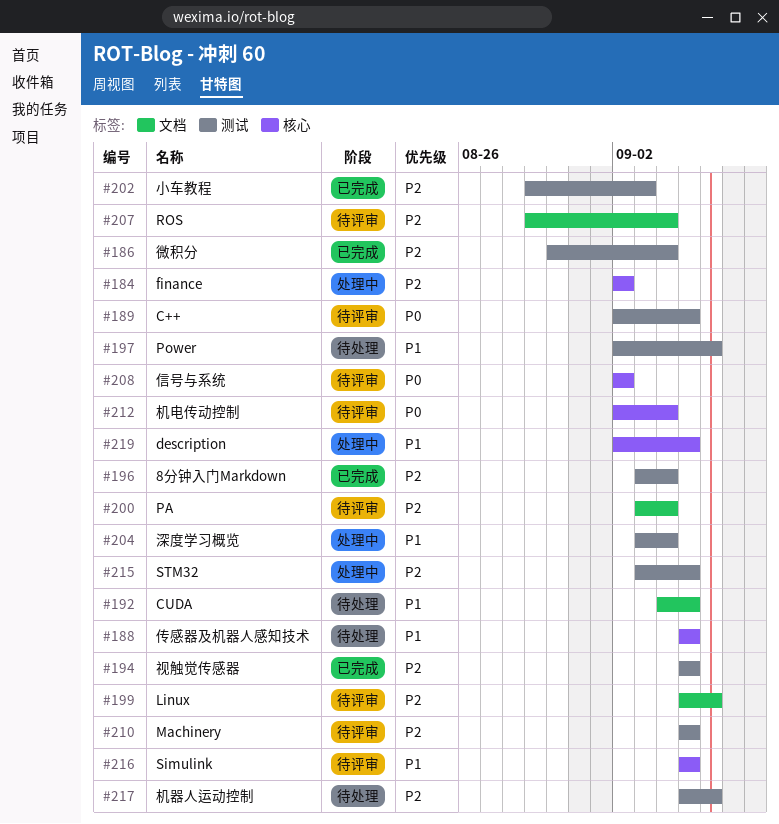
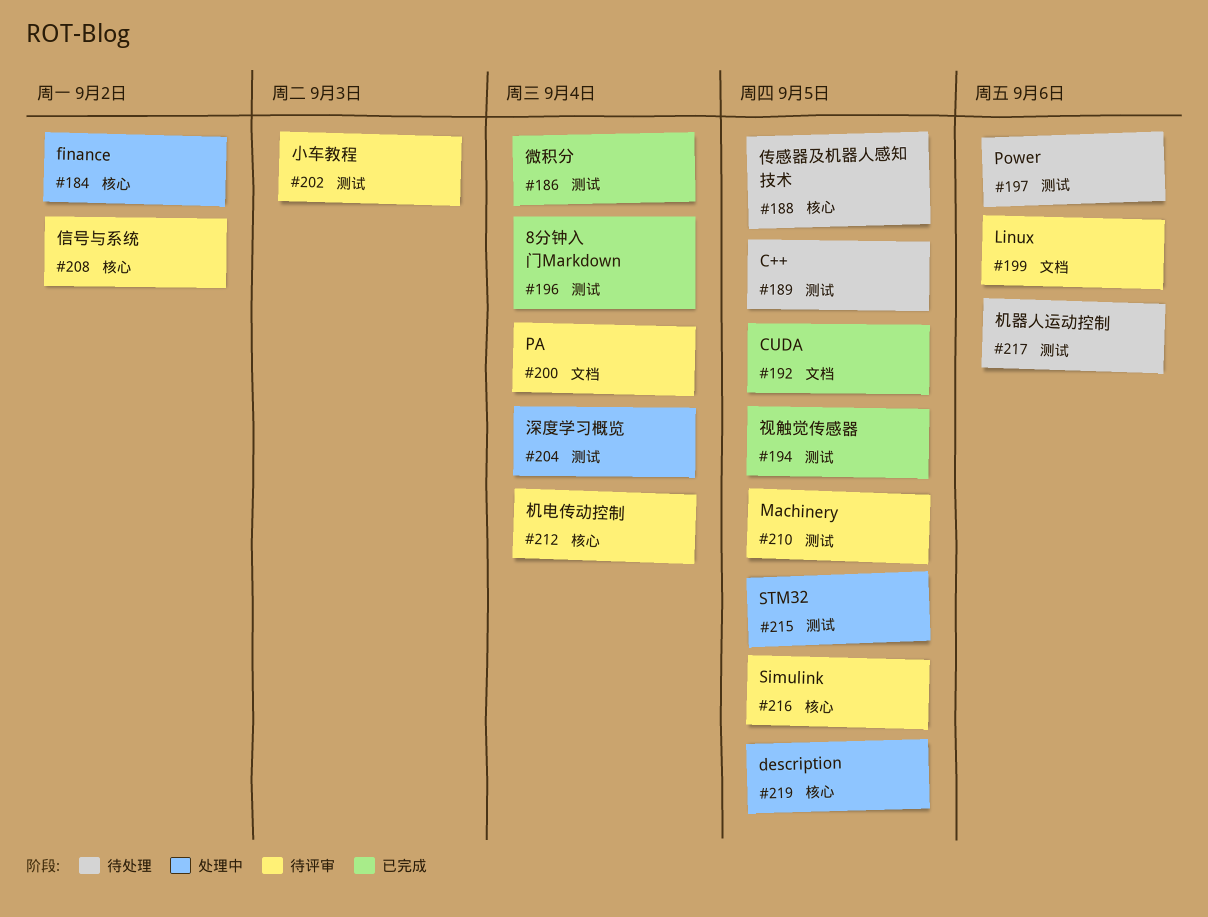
#189, status: 待评审 -> 待处理
#192, status: 待处理 -> 已完成
#202, status: 已完成 -> 待评审
#207: present -> none

